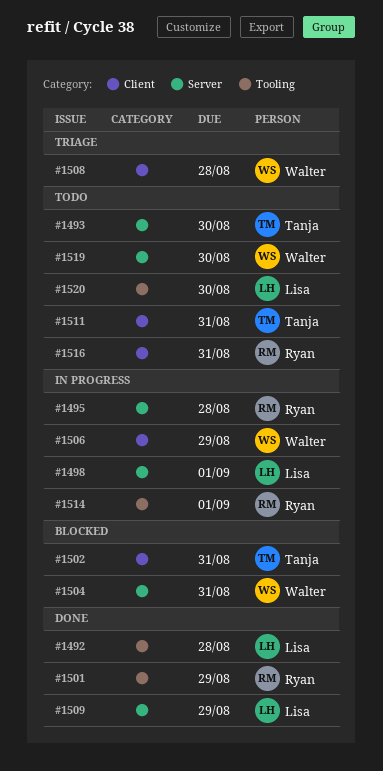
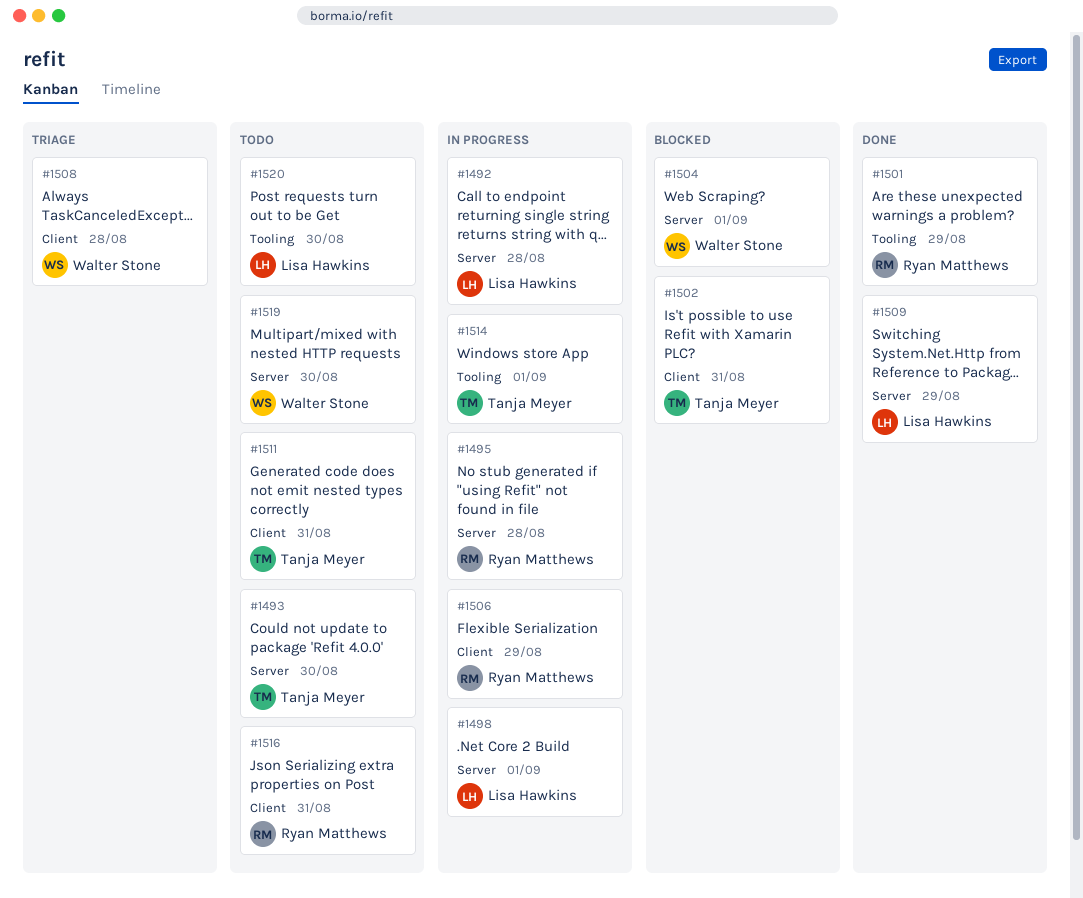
#1492, status: Done -> In progress
#1492, label: Tooling -> Server
#1504, due: Aug 31 -> Sep 1
#1506, owner: Walter Stone -> Ryan Matthews
#1514, owner: Ryan Matthews -> Tanja Meyer

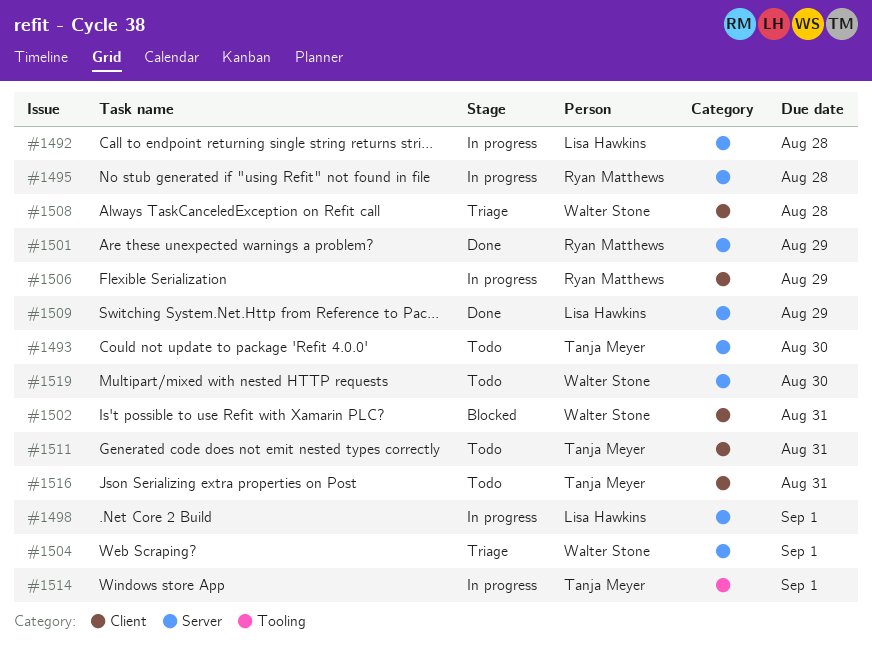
#1501, label: Tooling -> Server
#1502, owner: Tanja Meyer -> Walter Stone
#1504, status: Blocked -> Triage
#1516, owner: Ryan Matthews -> Tanja Meyer
#1520: present -> none

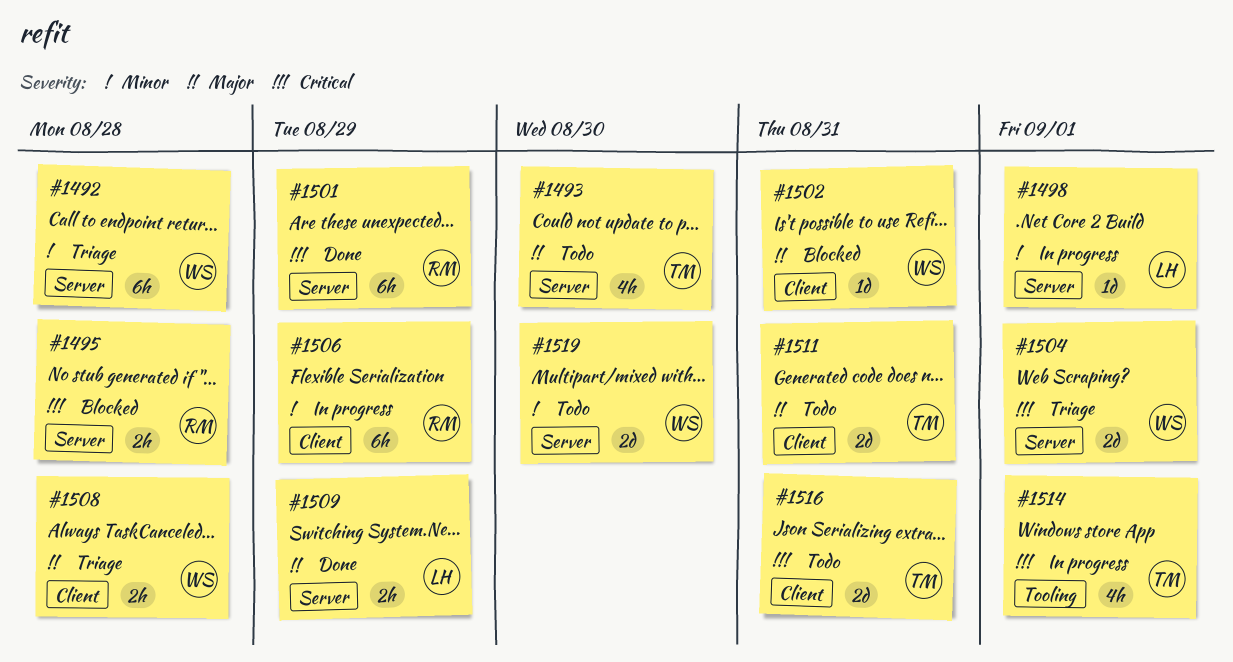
#1492, status: In progress -> Triage
#1492, owner: Lisa Hawkins -> Walter Stone
#1495, status: In progress -> Blocked

